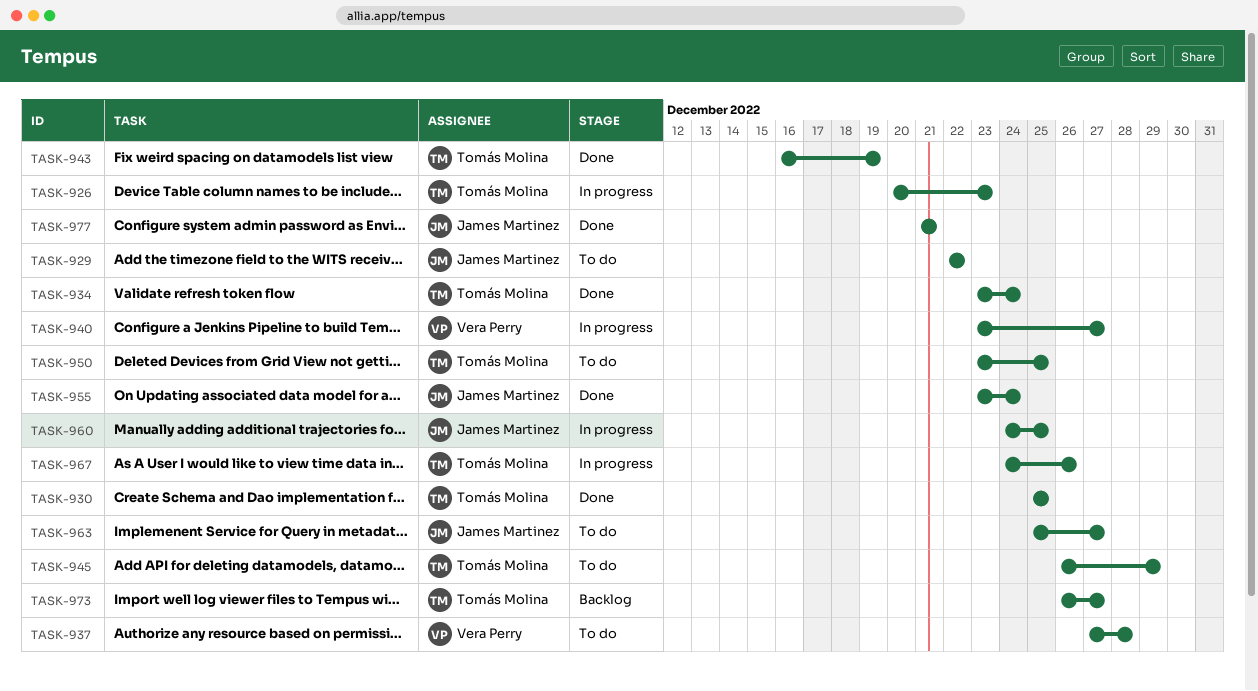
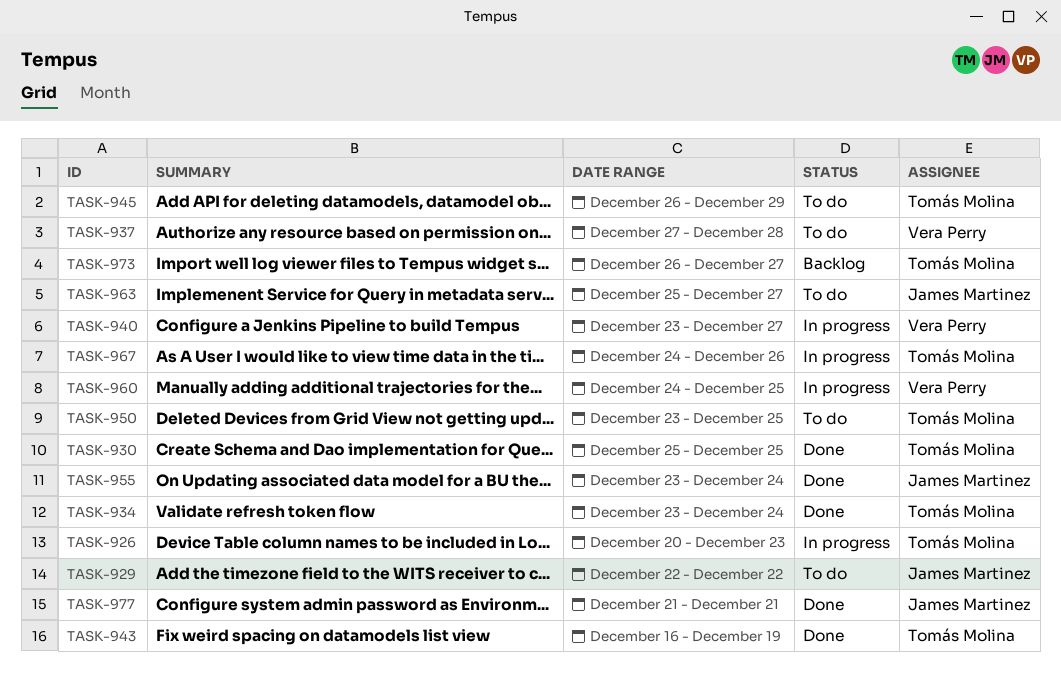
TASK-960, owner: James Martinez -> Vera Perry

